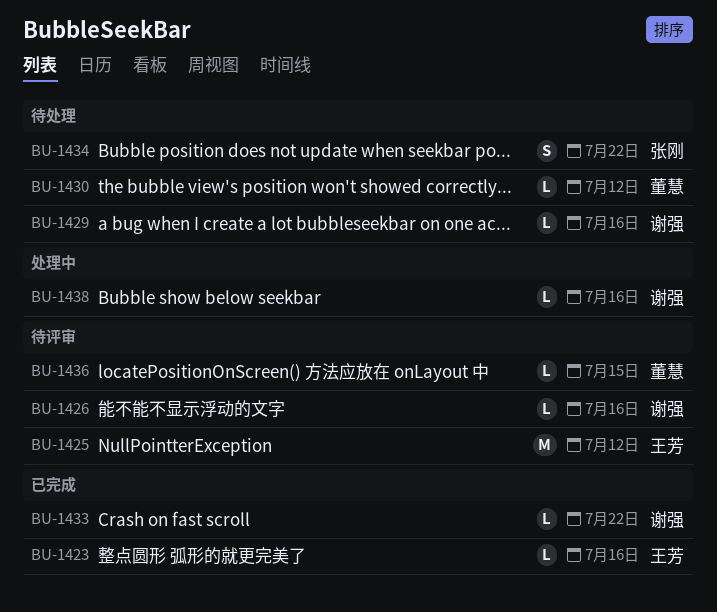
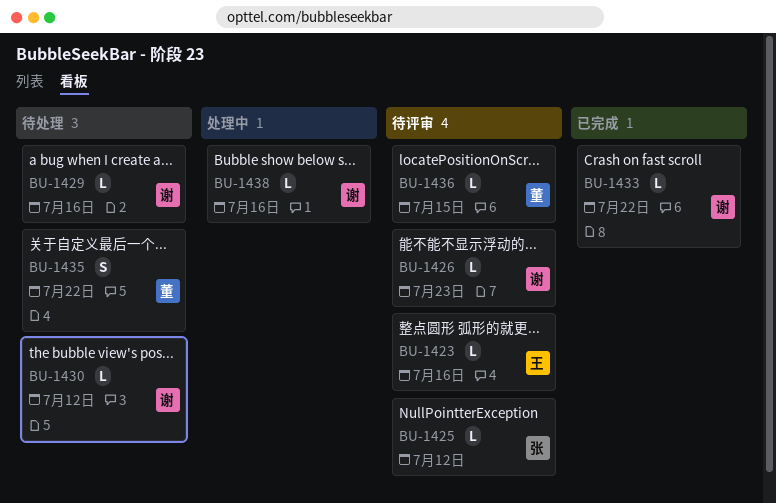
BU-1423, status: 已完成 -> 待评审
BU-1425, owner: 王芳 -> 张刚
BU-1425, estimate: M -> L
BU-1426, due: Jul 16 -> Jul 23
BU-1430, owner: 董慧 -> 谢强
BU-1434: present -> none
BU-1435: none -> present

